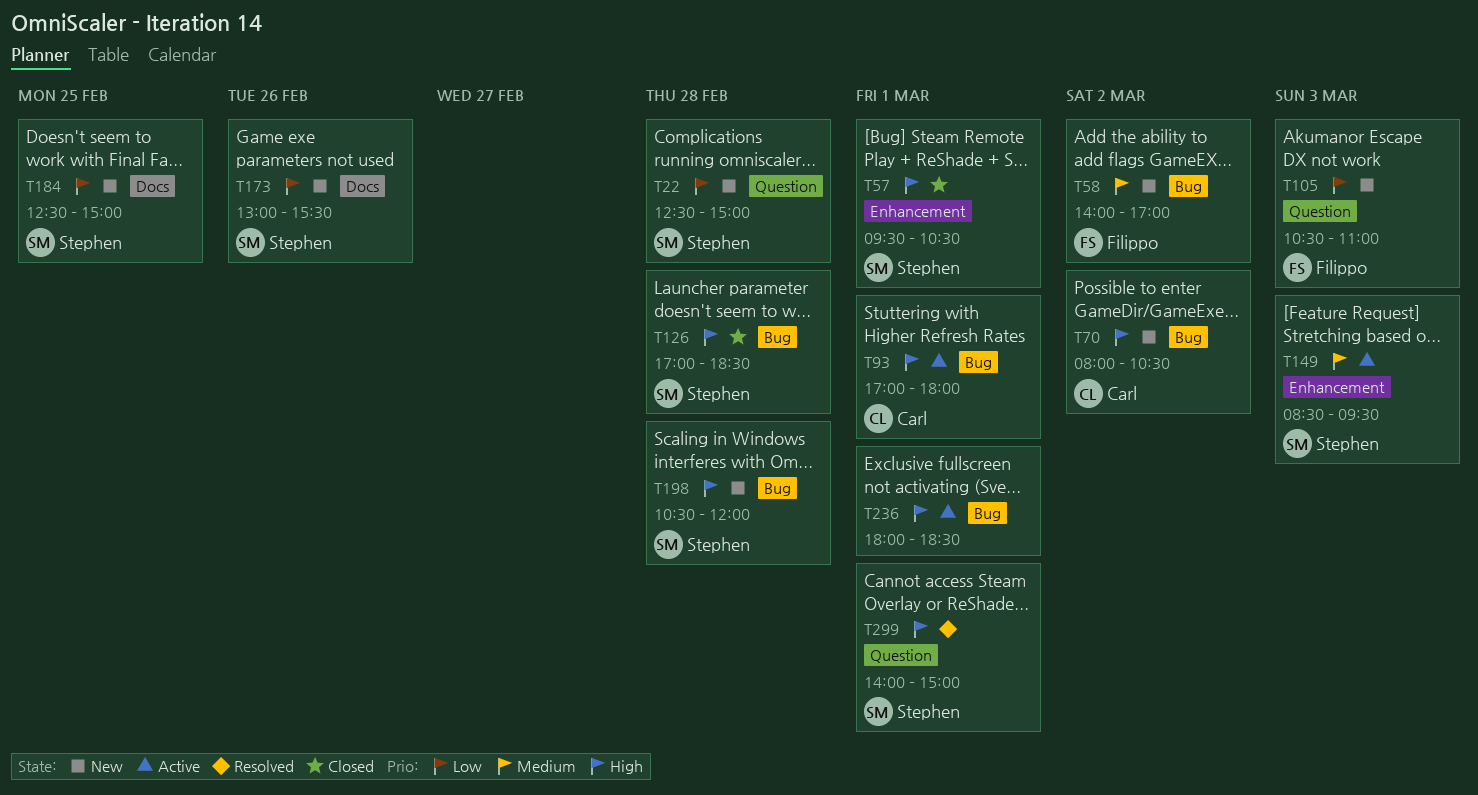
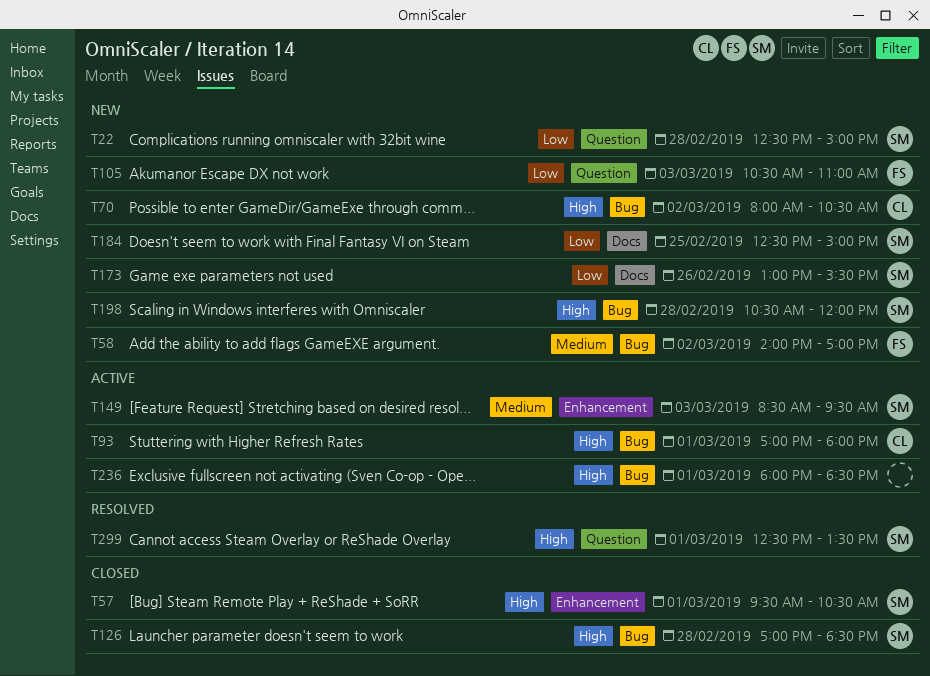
T299, begins: 14:00 -> 12:30
T299, ends: 15:00 -> 13:30

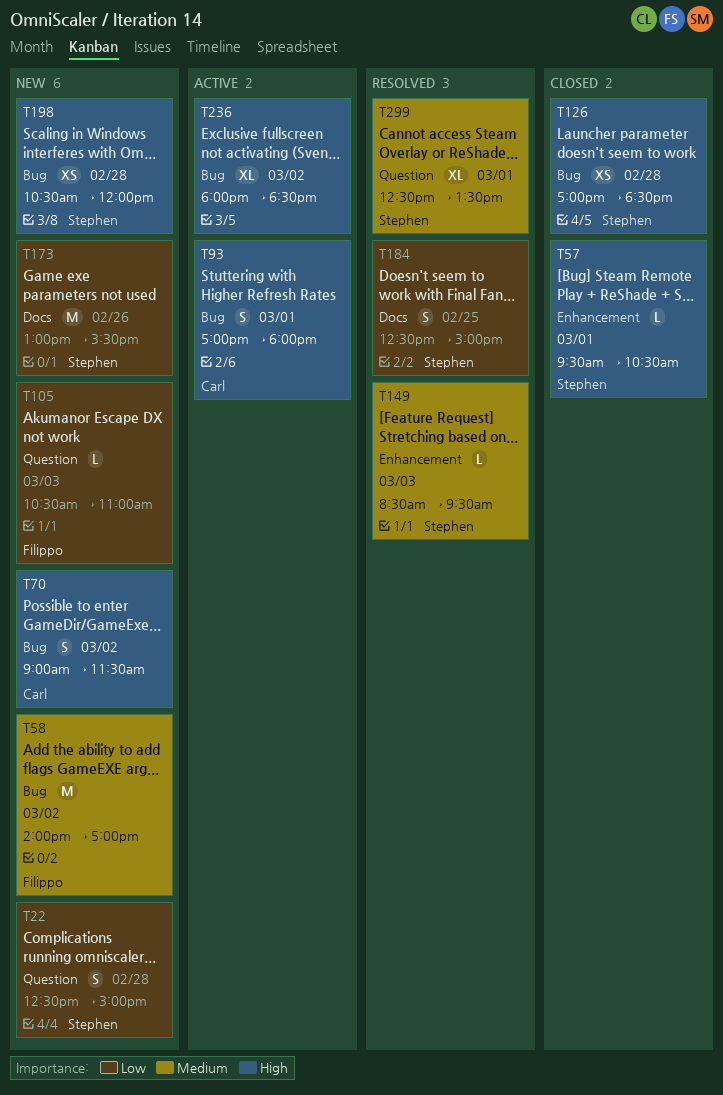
T70, begins: 08:00 -> 09:00
T70, ends: 10:30 -> 11:30
T149, status: Active -> Resolved
T184, status: New -> Resolved
T236, day: Mar 1 -> Mar 2
T299, priority: High -> Medium

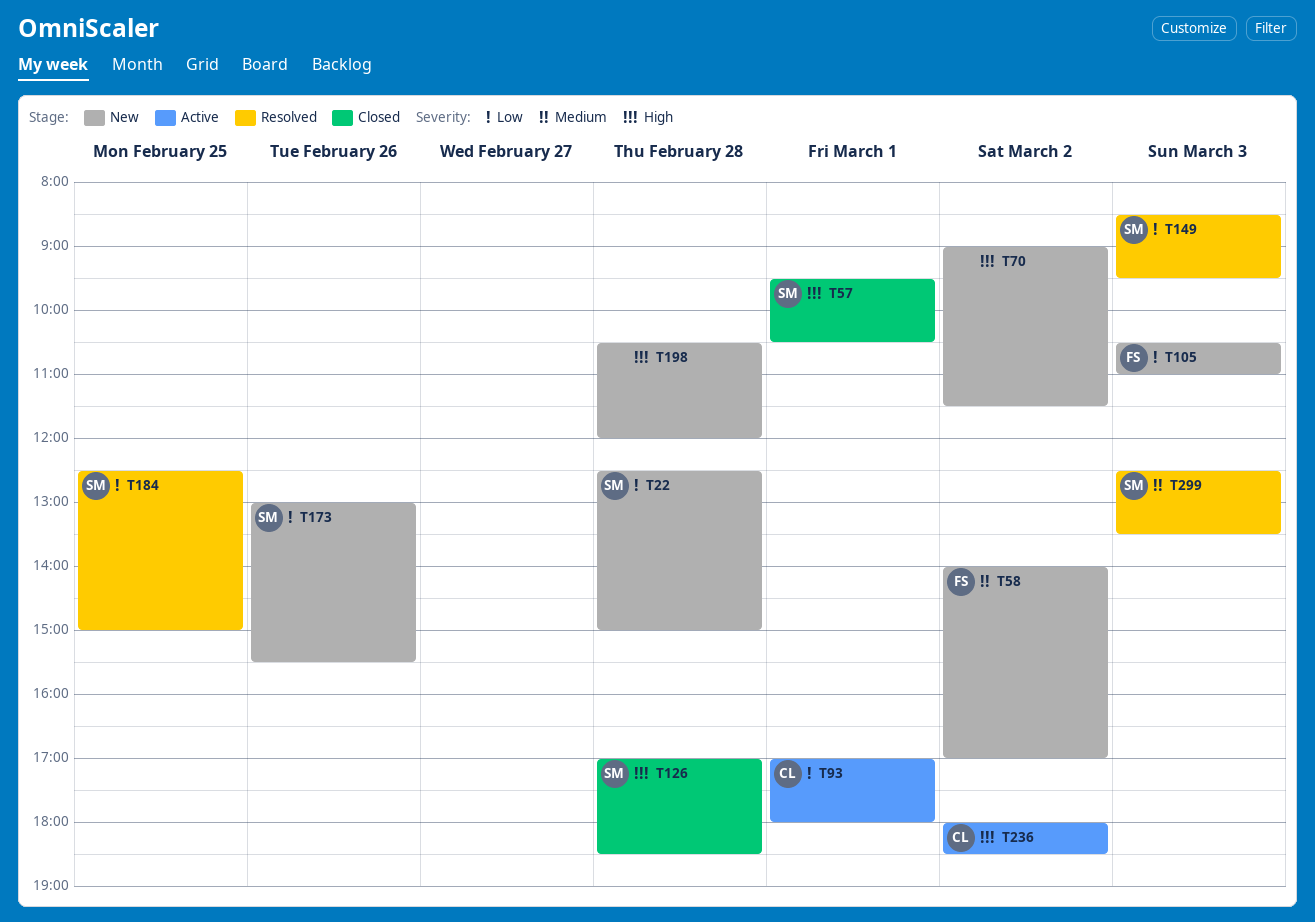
T70, owner: Carl -> none
T93, priority: High -> Low
T149, priority: Medium -> Low
T198, owner: Stephen -> none
T236, owner: none -> Carl
T299, day: Mar 1 -> Mar 3

